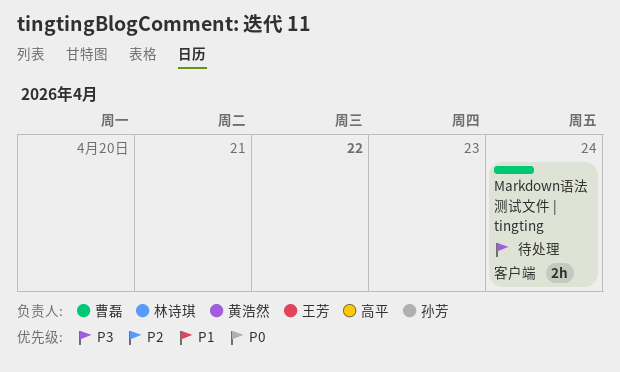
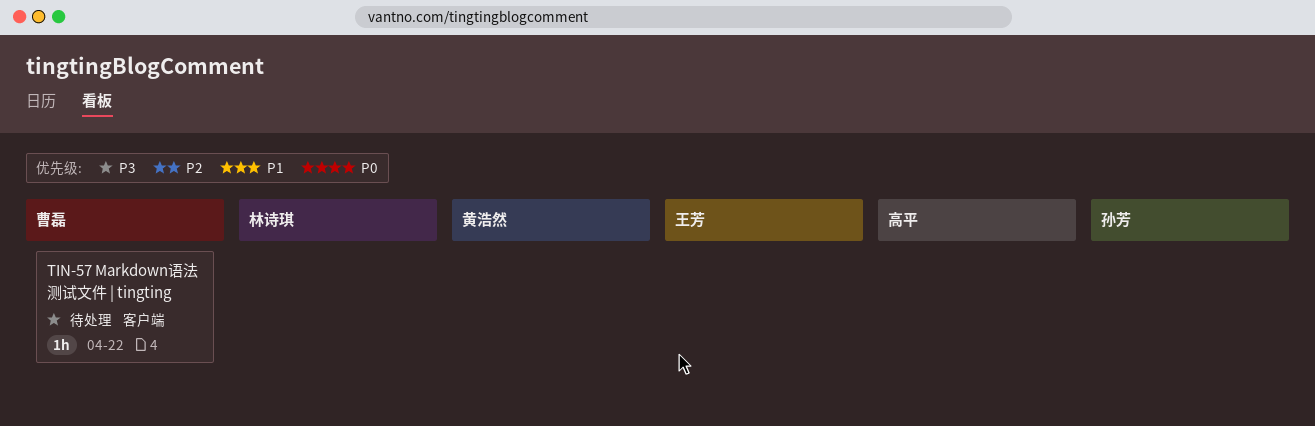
Markdown语法测试文件 | tingting, estimate: 2h -> 1h
Markdown语法测试文件 | tingting, due: Apr 24 -> Apr 22

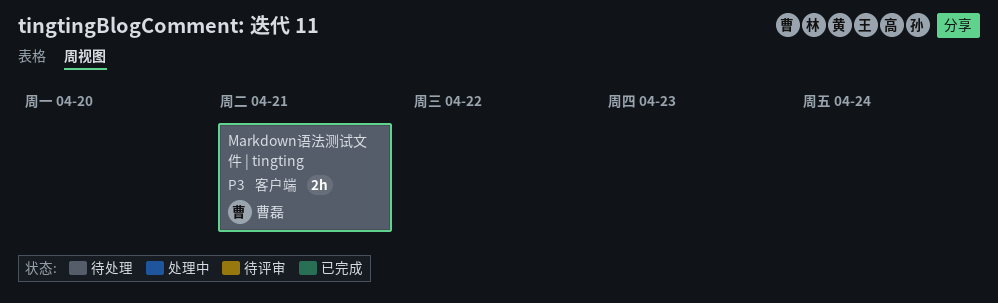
Markdown语法测试文件 | tingting, estimate: 1h -> 2h
Markdown语法测试文件 | tingting, due: Apr 22 -> Apr 21

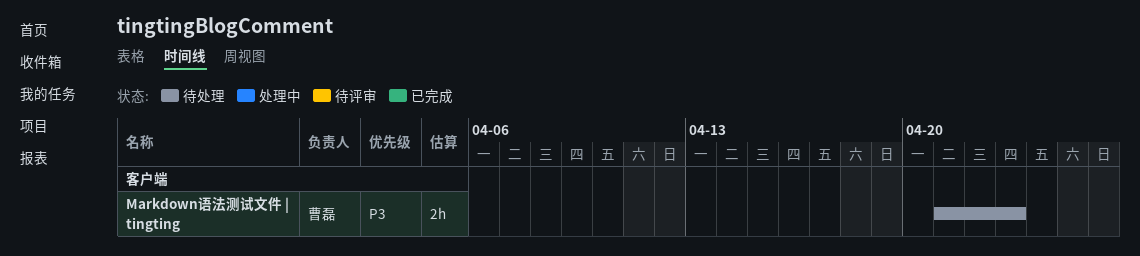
Markdown语法测试文件 | tingting, due: Apr 21 -> Apr 23

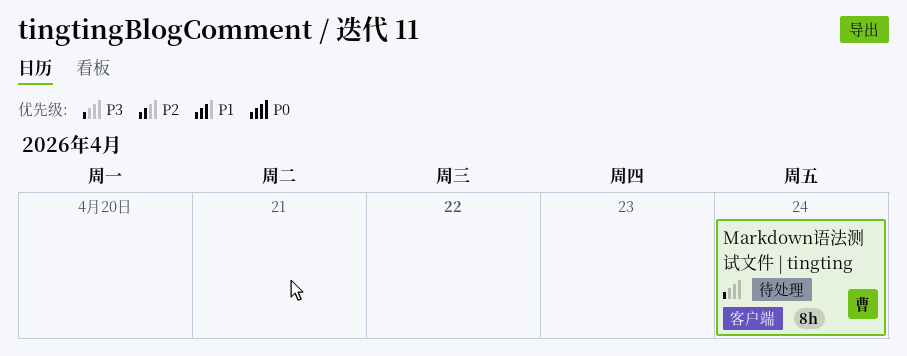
Markdown语法测试文件 | tingting, estimate: 2h -> 8h
Markdown语法测试文件 | tingting, due: Apr 23 -> Apr 24

